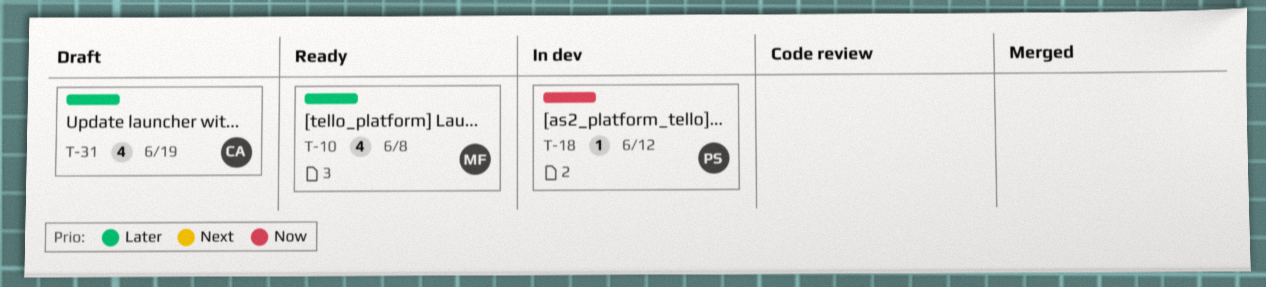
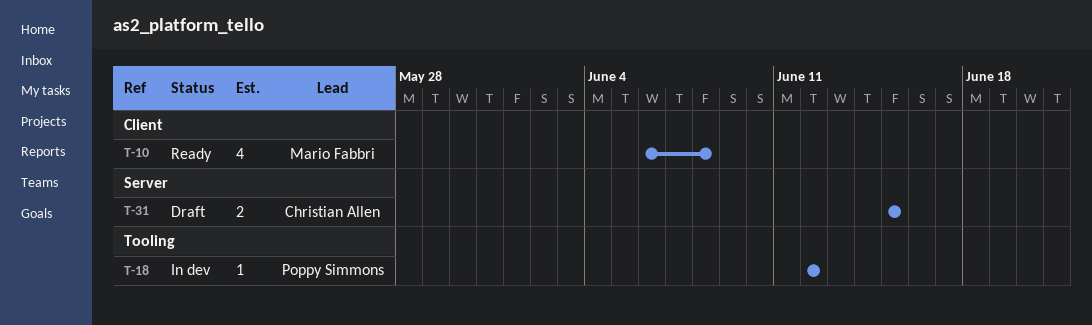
T-31, estimate: 4 -> 2
T-31, due: Jun 19 -> Jun 15

